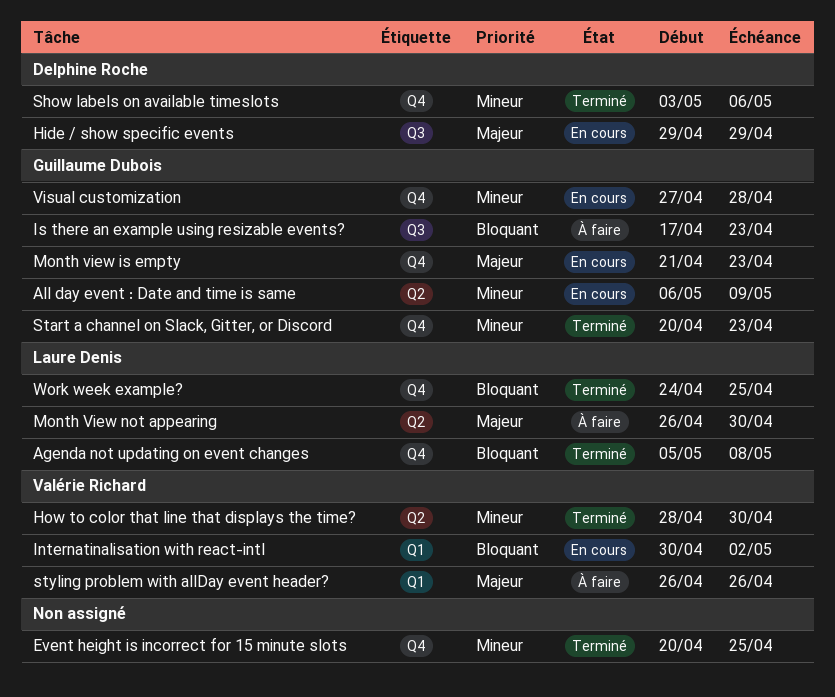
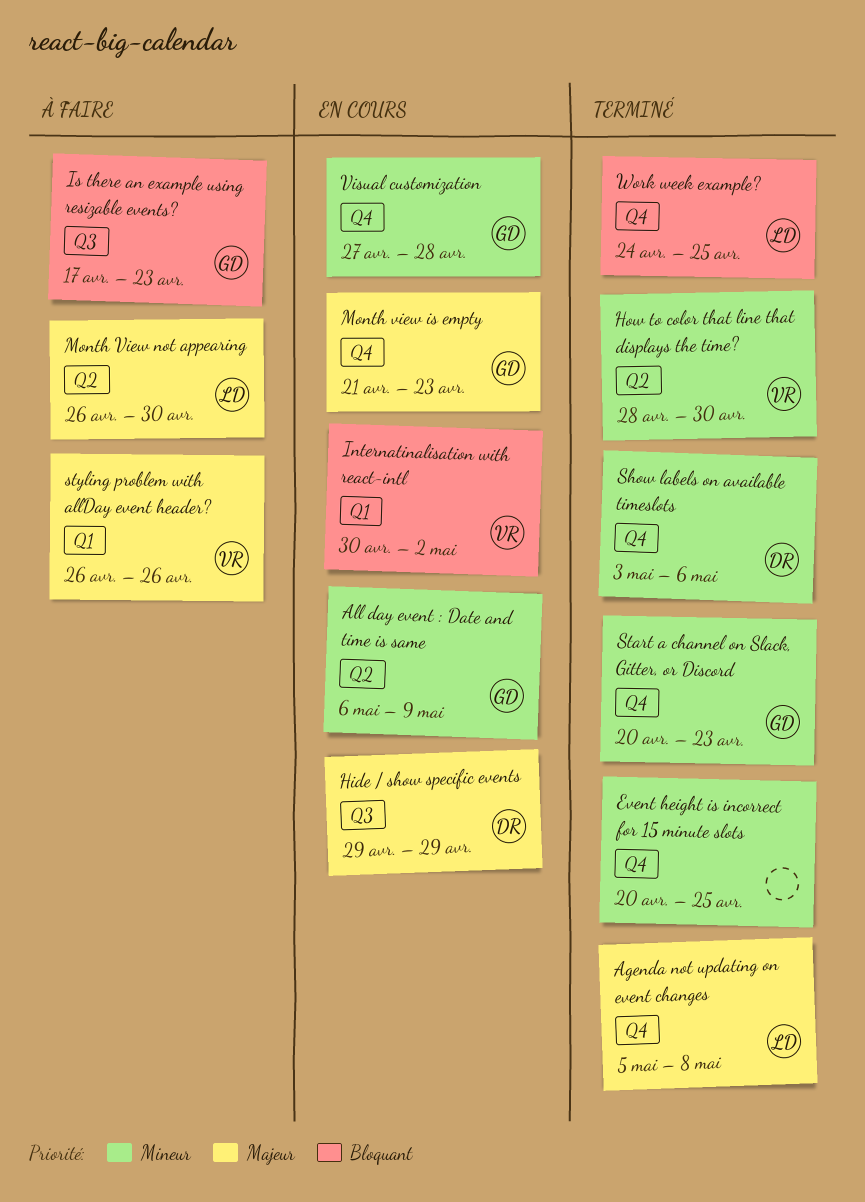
Agenda not updating on event changes, priority: Bloquant -> Majeur

